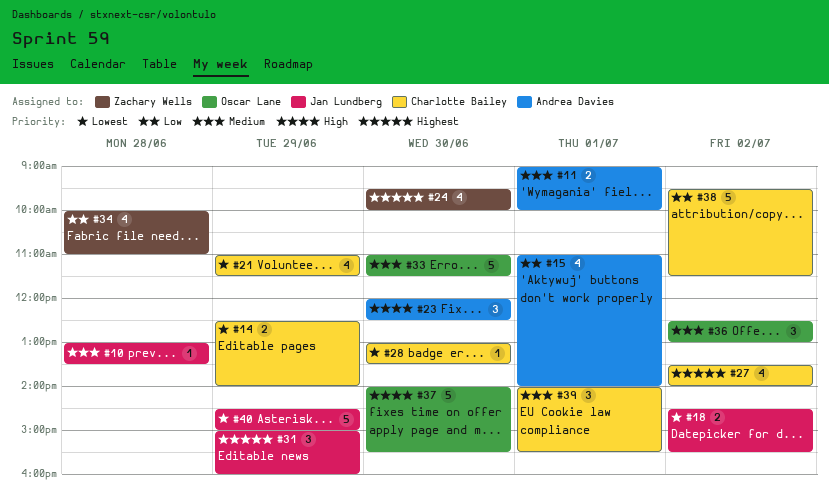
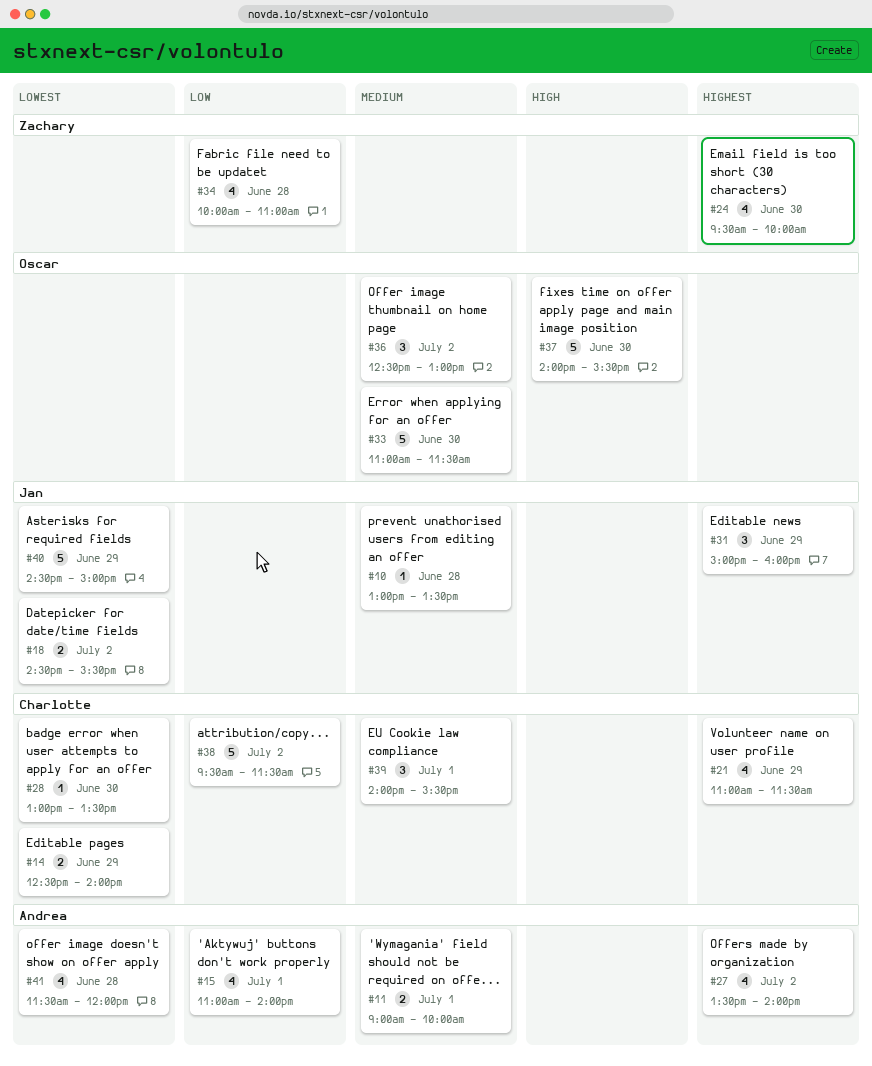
#21, priority: Lowest -> Highest
#23: present -> none
#27, owner: Charlotte Bailey -> Andrea Davies
#41: none -> present

